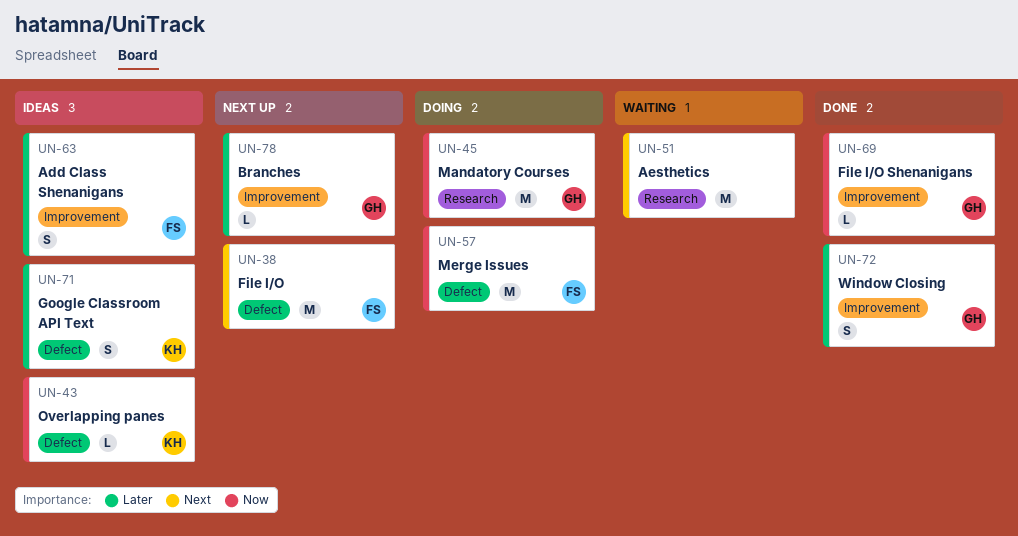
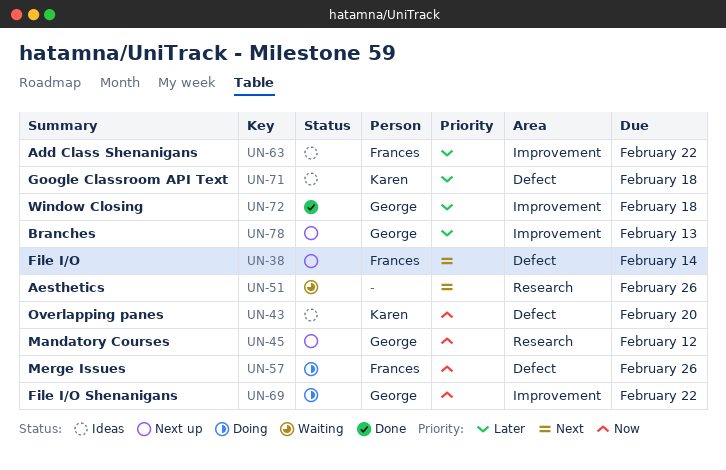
UN-45, status: Doing -> Next up
UN-69, status: Done -> Doing

